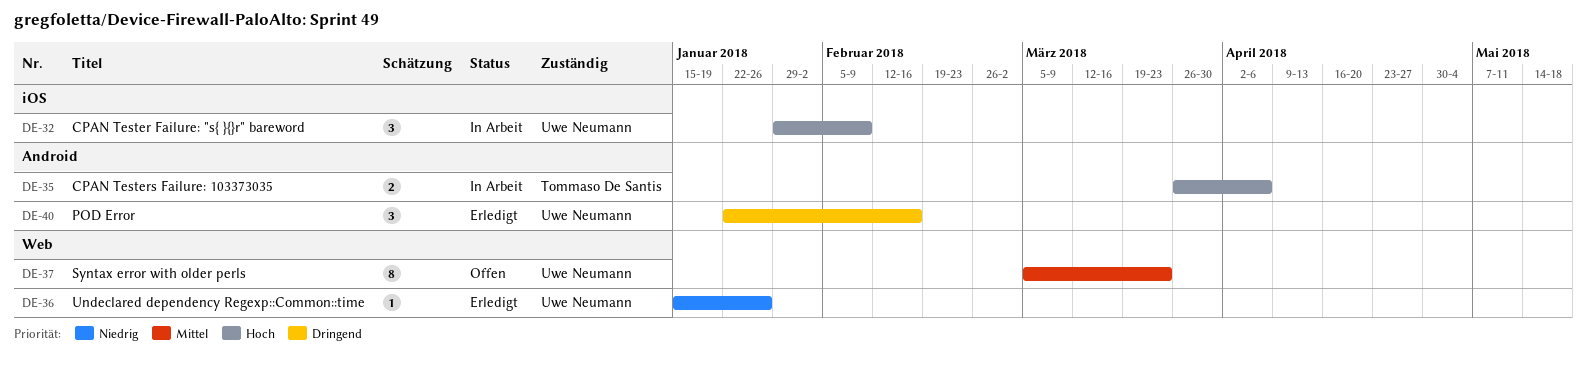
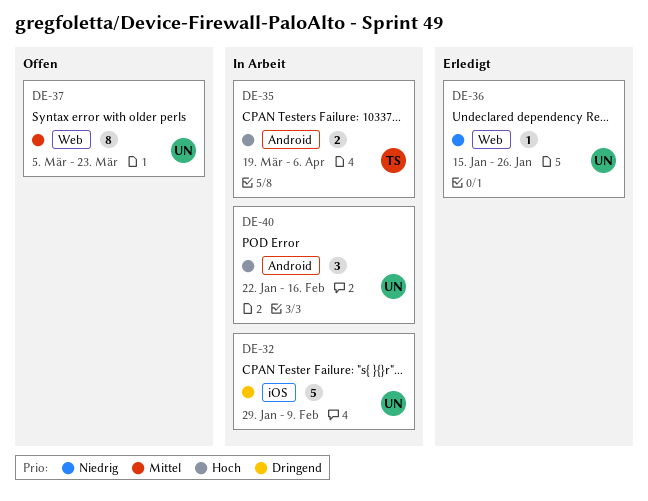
DE-32, priority: Hoch -> Dringend
DE-32, estimate: 3 -> 5
DE-35, start: Mar 26 -> Mar 19
DE-40, status: Erledigt -> In Arbeit
DE-40, priority: Dringend -> Hoch

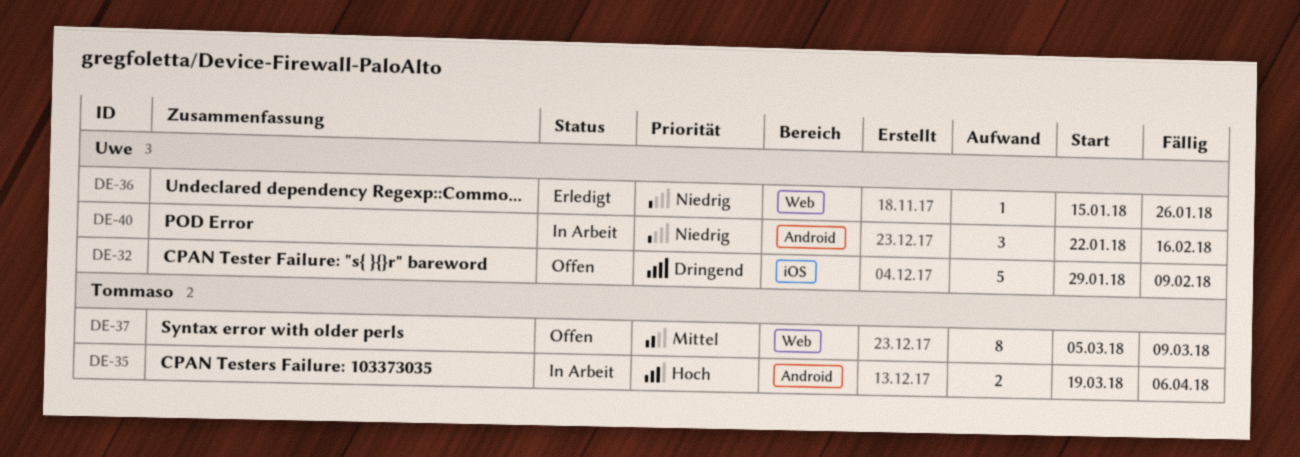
DE-32, status: In Arbeit -> Offen
DE-37, owner: Uwe -> Tommaso
DE-37, due: Mar 23 -> Mar 9
DE-40, priority: Hoch -> Niedrig

